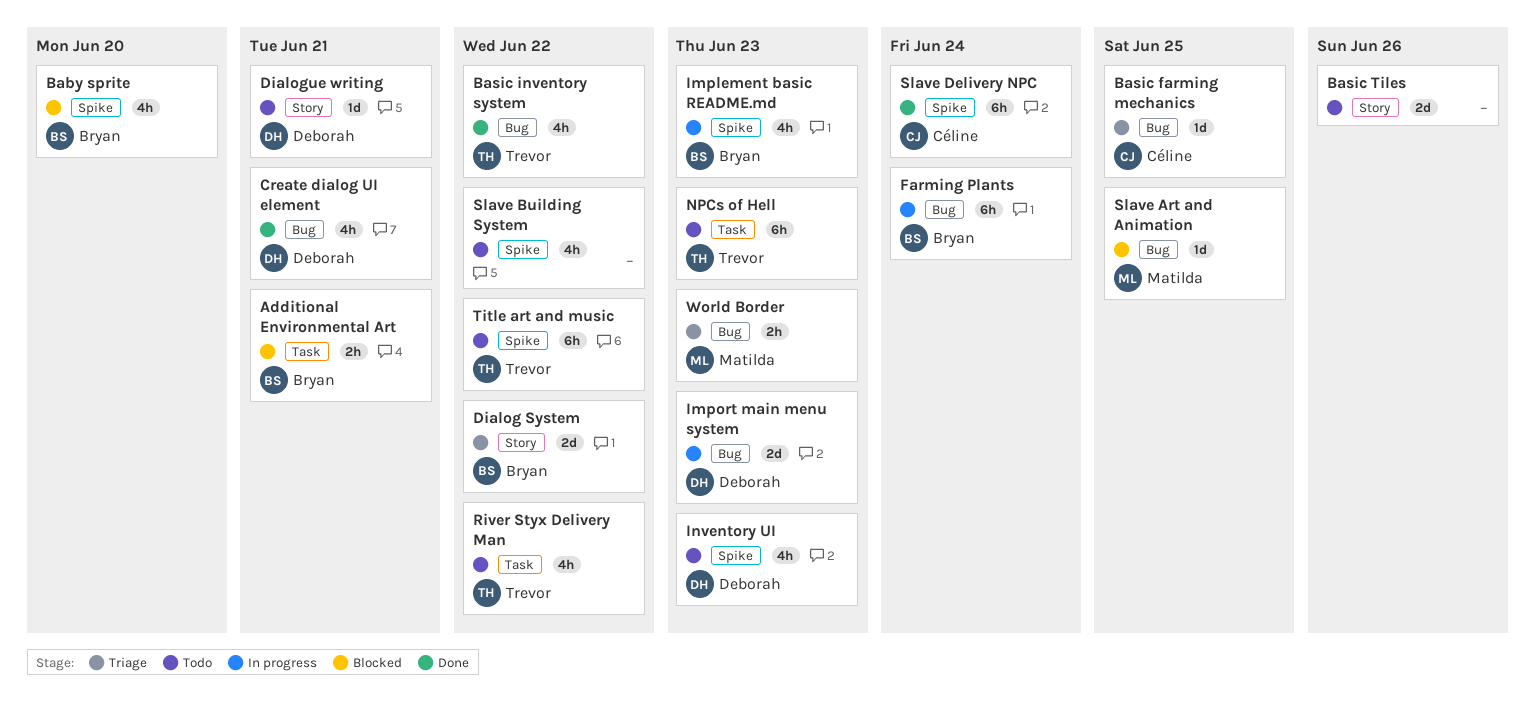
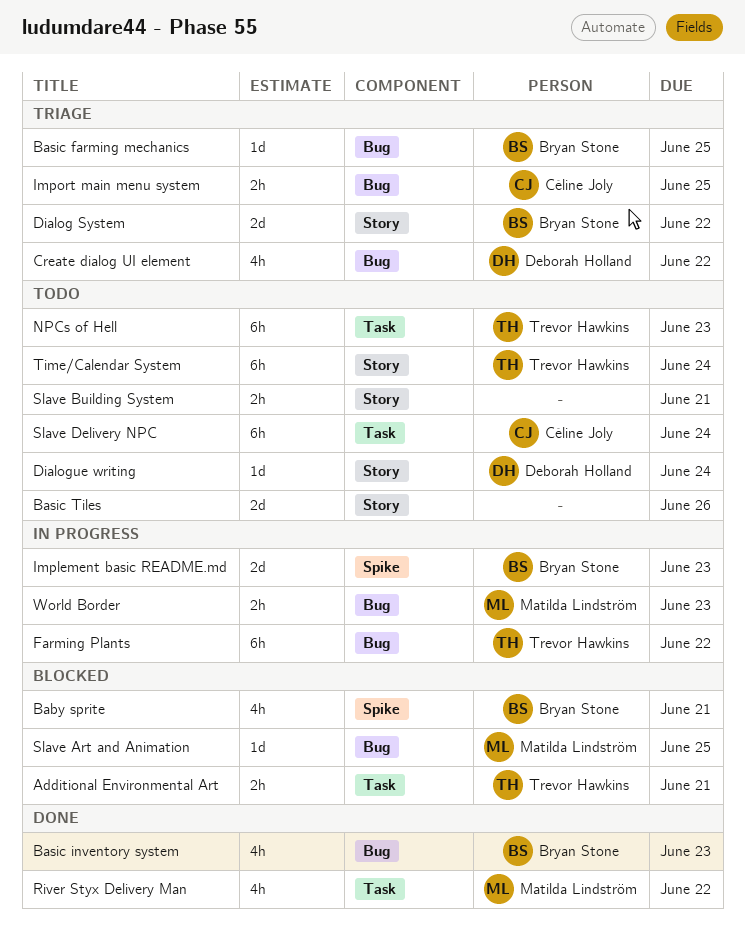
Additional Environmental Art, owner: Bryan Stone -> Trevor Hawkins
Baby sprite, due: Jun 20 -> Jun 21
Basic farming mechanics, owner: Céline Joly -> Bryan Stone
Basic inventory system, owner: Trevor Hawkins -> Bryan Stone
Basic inventory system, due: Jun 22 -> Jun 23
Create dialog UI element, status: Done -> Triage
Create dialog UI element, due: Jun 21 -> Jun 22
Dialogue writing, due: Jun 21 -> Jun 24
Farming Plants, owner: Bryan Stone -> Trevor Hawkins
Farming Plants, due: Jun 24 -> Jun 22
Implement basic README.md, estimate: 4h -> 2d
Import main menu system, status: In progress -> Triage
Import main menu system, owner: Deborah Holland -> Céline Joly
Import main menu system, estimate: 2d -> 2h
Import main menu system, due: Jun 23 -> Jun 25
Inventory UI: present -> none
River Styx Delivery Man, status: Todo -> Done
River Styx Delivery Man, owner: Trevor Hawkins -> Matilda Lindström
Slave Building System, label: Spike -> Story
Slave Building System, estimate: 4h -> 2h
Slave Building System, due: Jun 22 -> Jun 21
Slave Delivery NPC, status: Done -> Todo
Slave Delivery NPC, label: Spike -> Task
Time/Calendar System: none -> present
Title art and music: present -> none
World Border, status: Triage -> In progress

